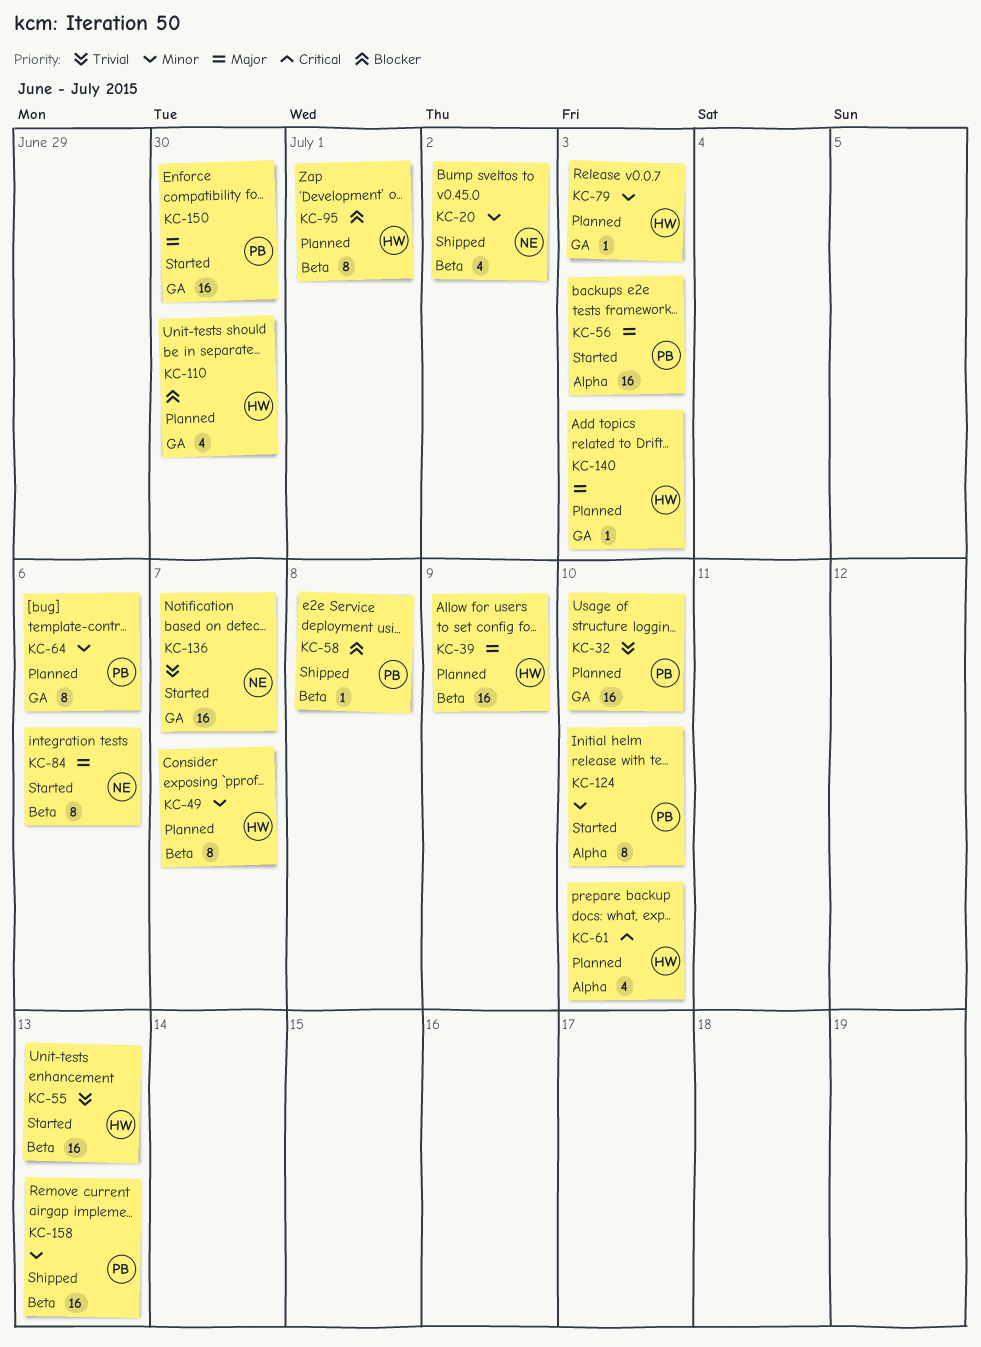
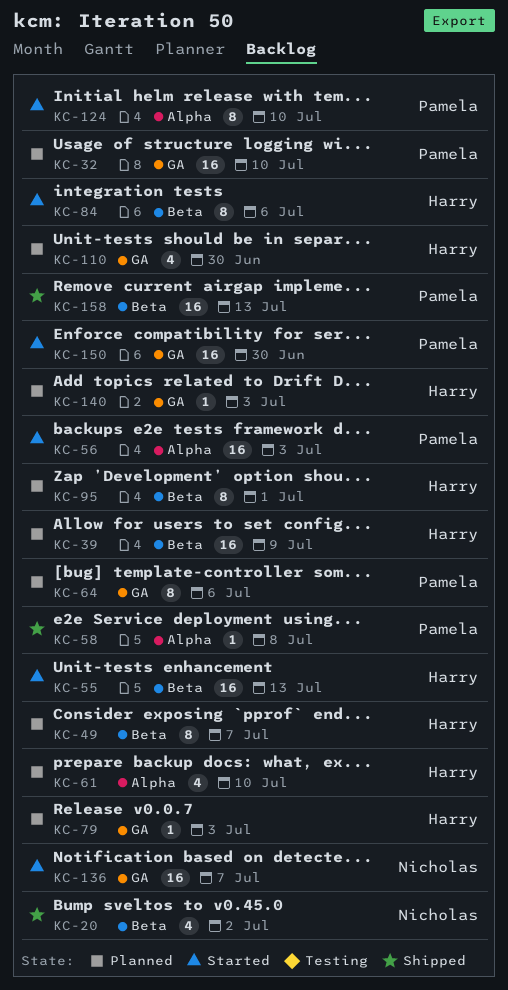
KC-58, label: Beta -> Alpha
KC-84, owner: Nicholas -> Harry

